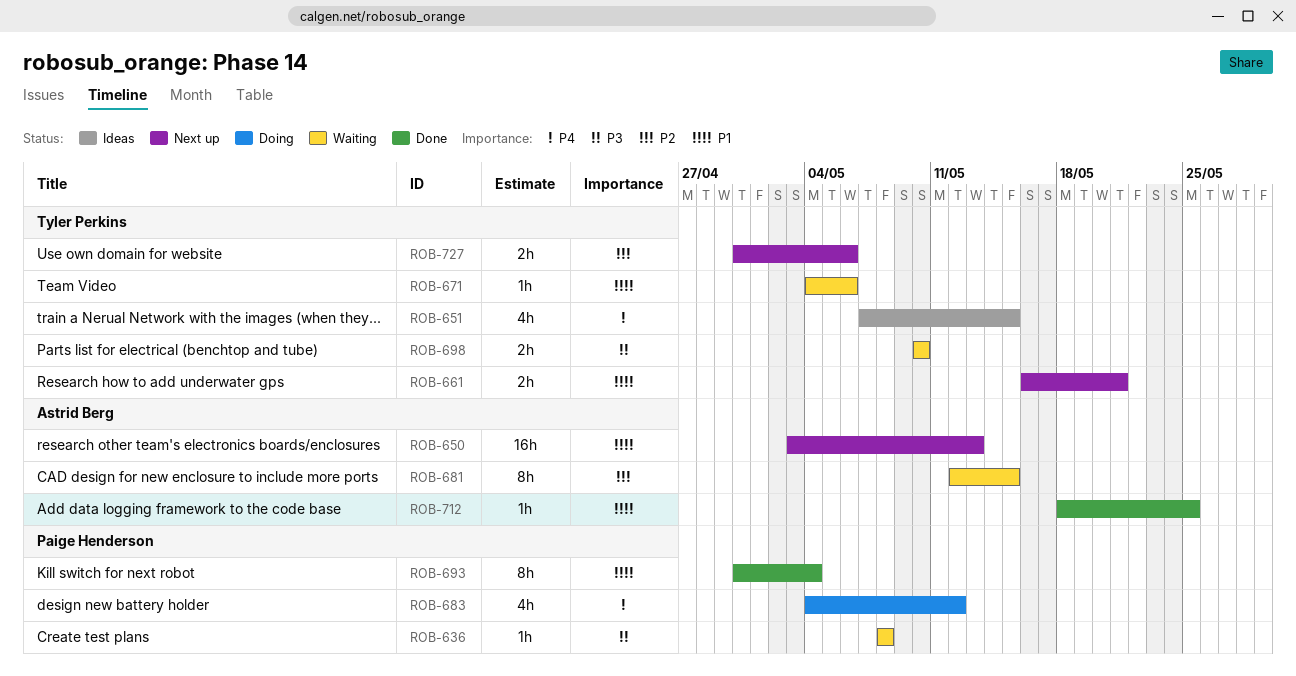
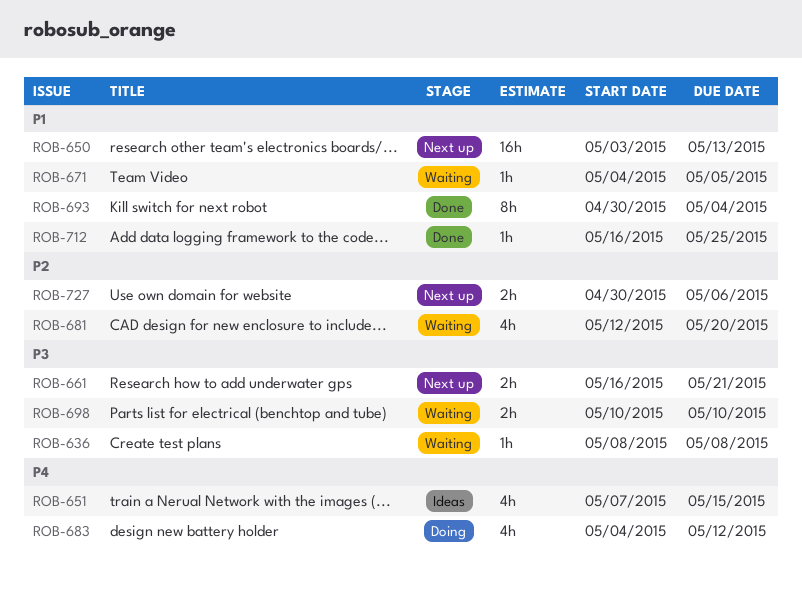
ROB-661, priority: P1 -> P3
ROB-671, due: May 6 -> May 5
ROB-681, estimate: 8h -> 4h
ROB-681, due: May 15 -> May 20
ROB-712, start: May 18 -> May 16

